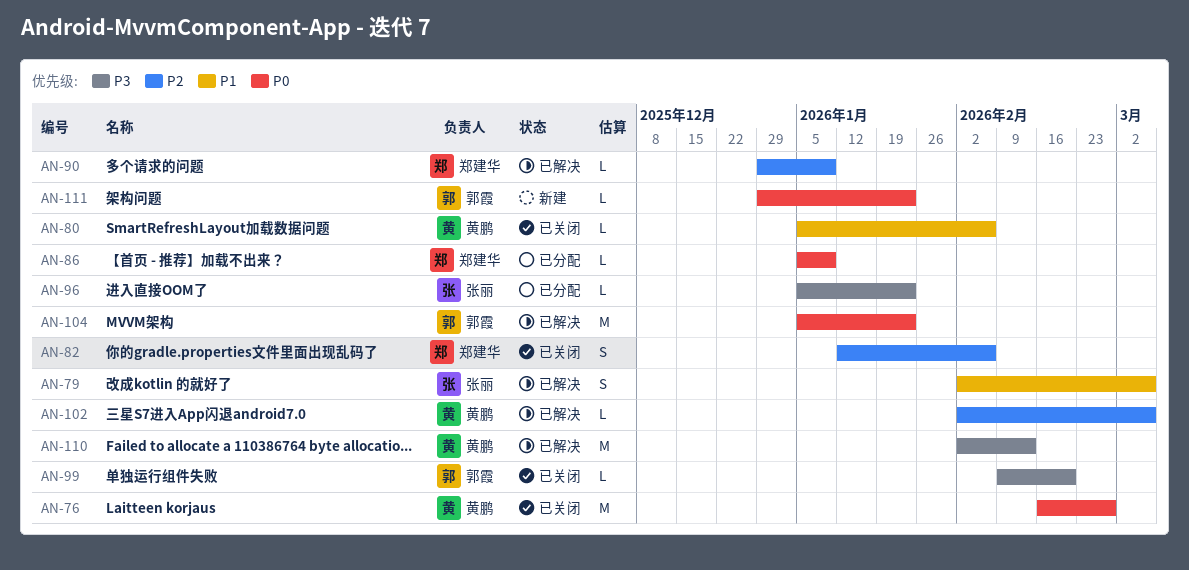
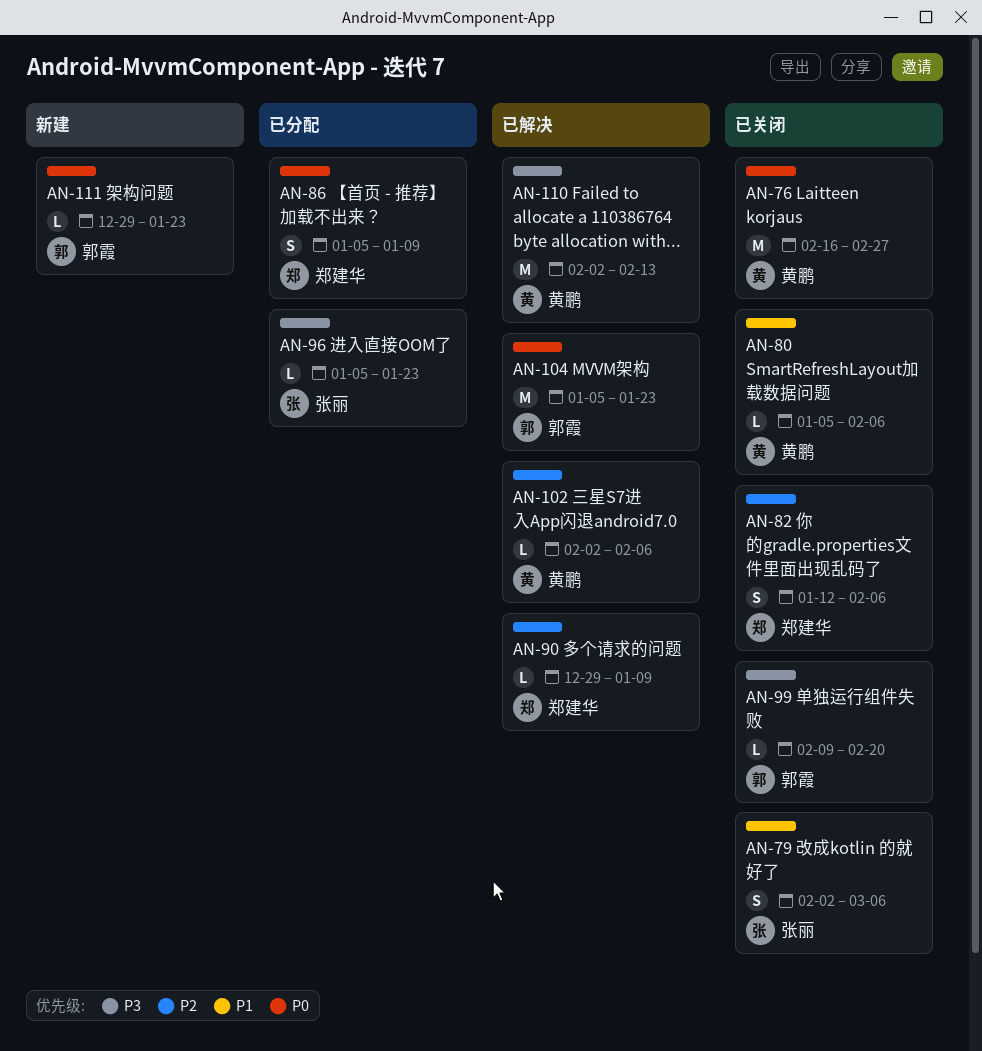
AN-79, status: 已解决 -> 已关闭
AN-86, estimate: L -> S
AN-102, due: Mar 6 -> Feb 6

